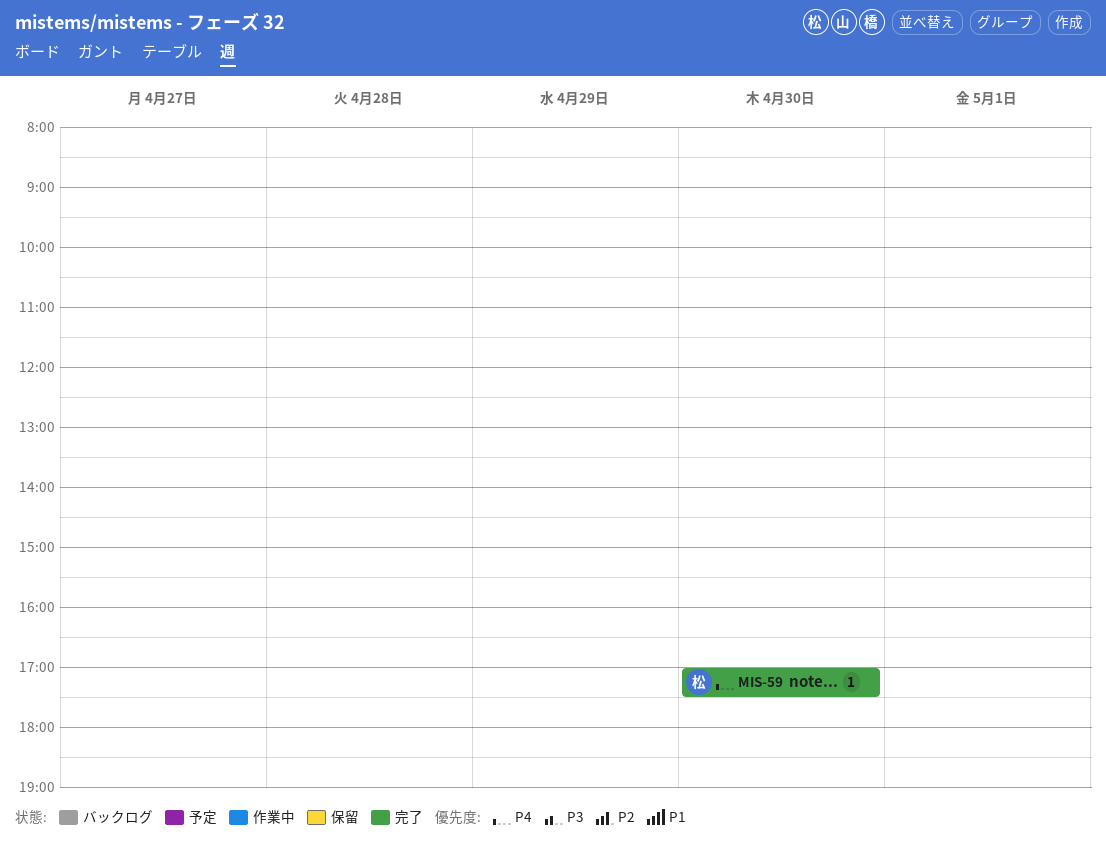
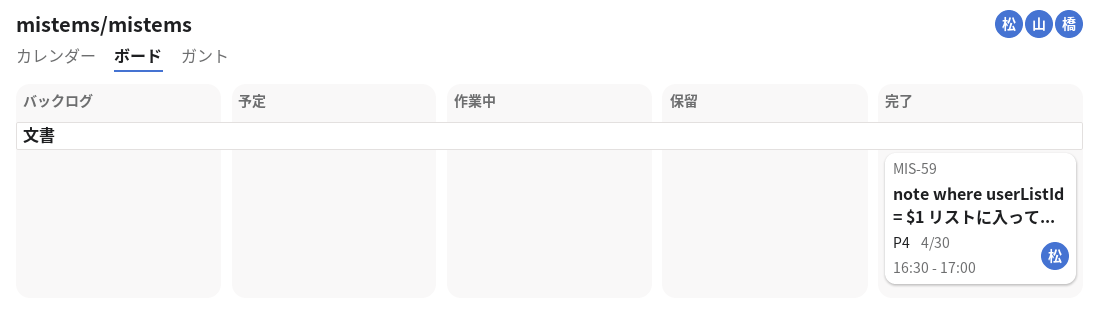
MIS-59, begins: 17:00 -> 16:30
MIS-59, ends: 17:30 -> 17:00

